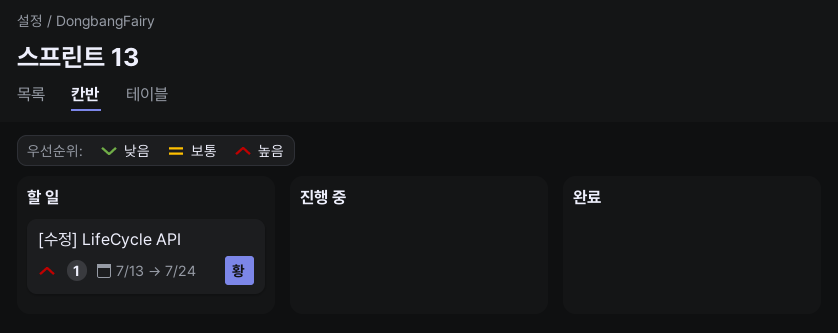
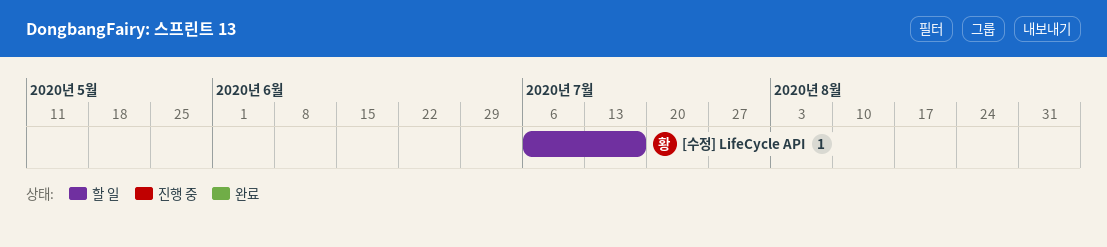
[수정] LifeCycle API, start: Jul 13 -> Jul 6
[수정] LifeCycle API, due: Jul 24 -> Jul 17

